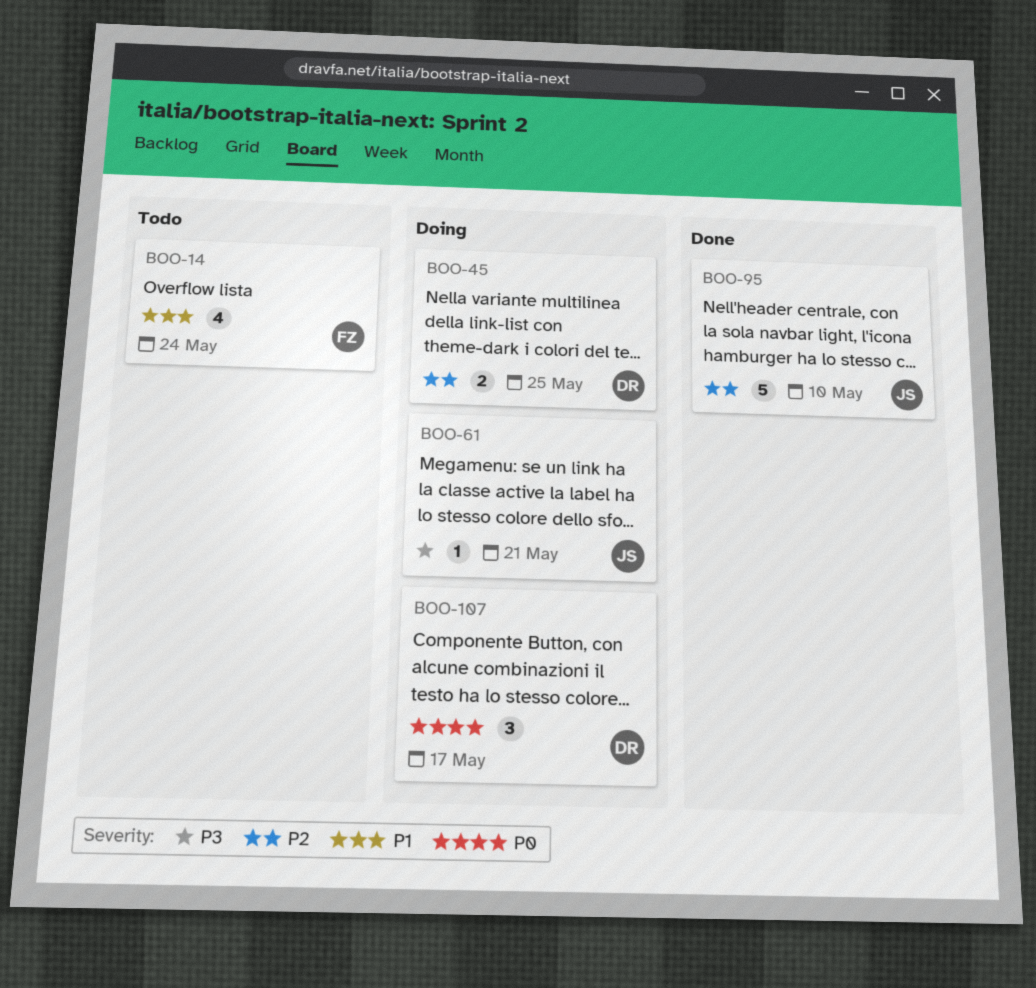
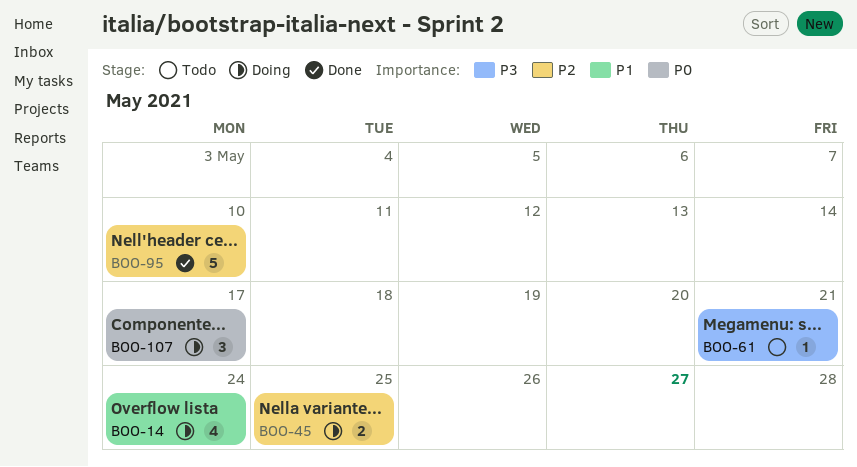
BOO-14, status: Todo -> Doing
BOO-61, status: Doing -> Todo

